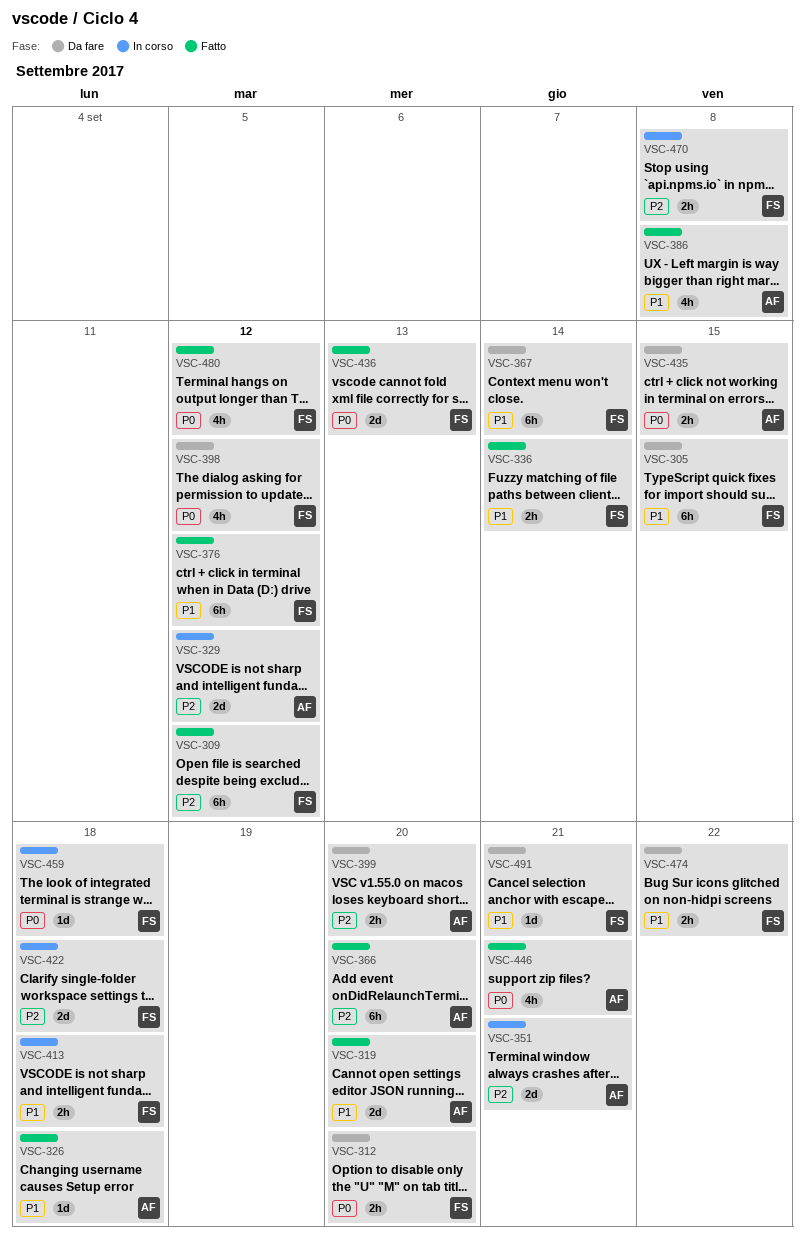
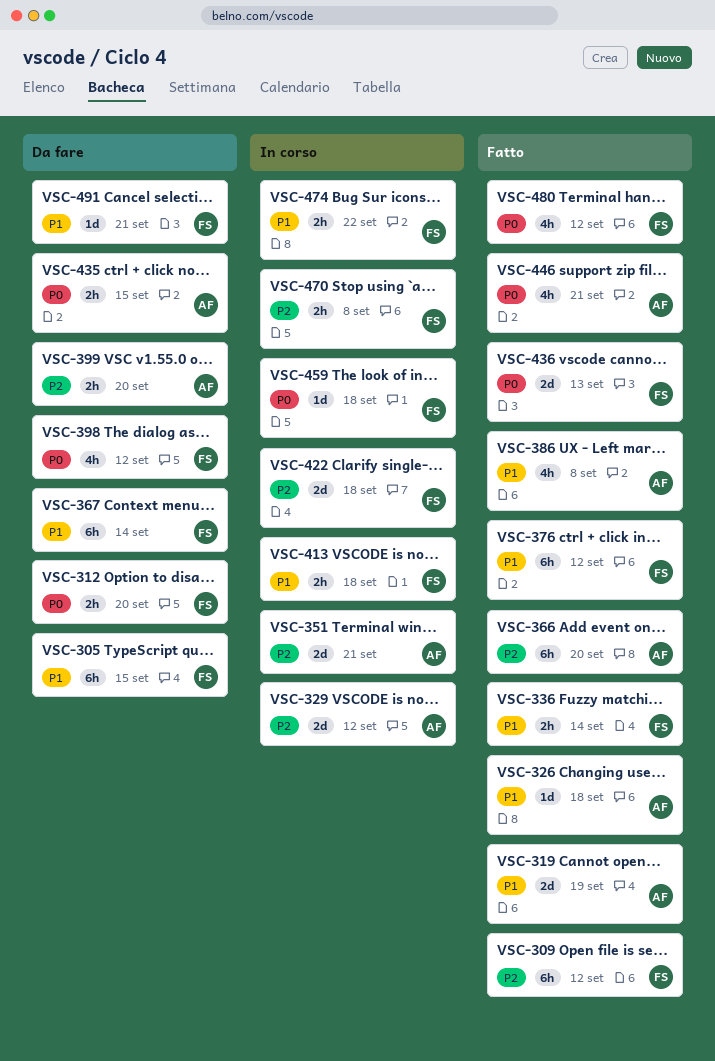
VSC-319, due: Sep 20 -> Sep 19
VSC-474, status: Da fare -> In corso

